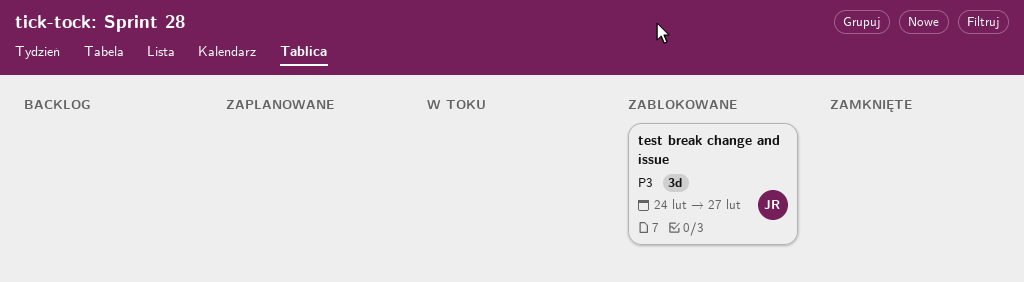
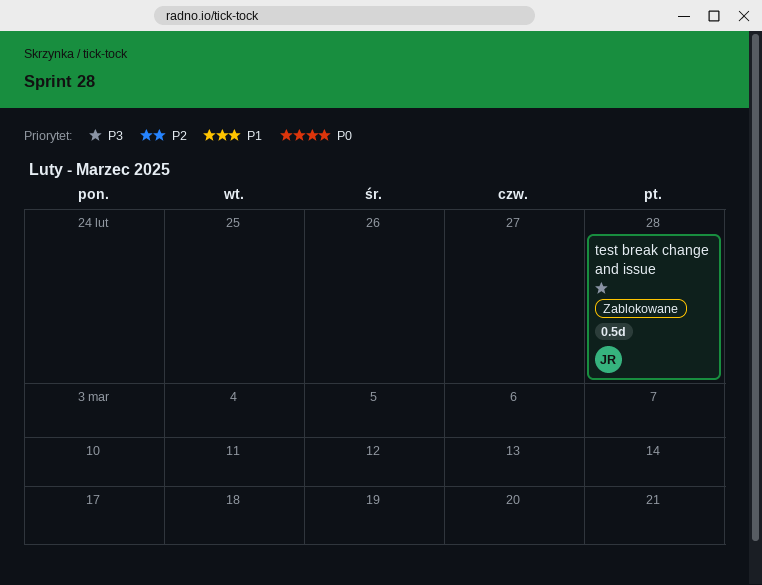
test break change and issue, estimate: 3d -> 0.5d
test break change and issue, due: Feb 27 -> Feb 28

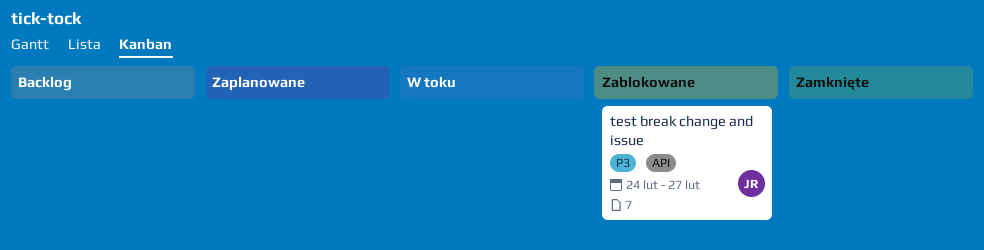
test break change and issue, due: Feb 28 -> Feb 27

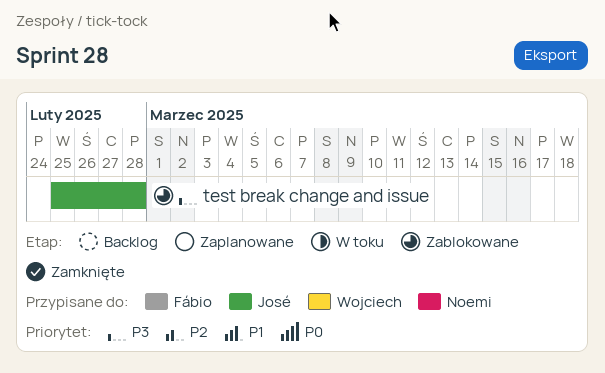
test break change and issue, start: Feb 24 -> Feb 25
test break change and issue, due: Feb 27 -> Feb 28

